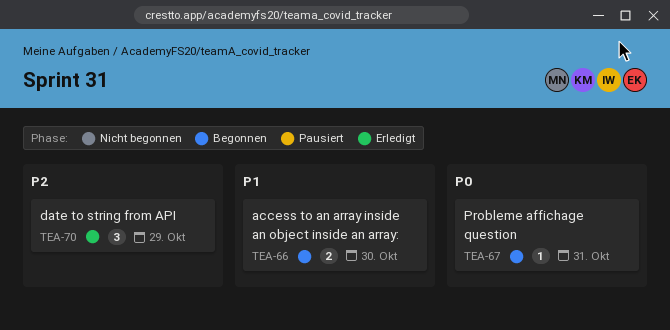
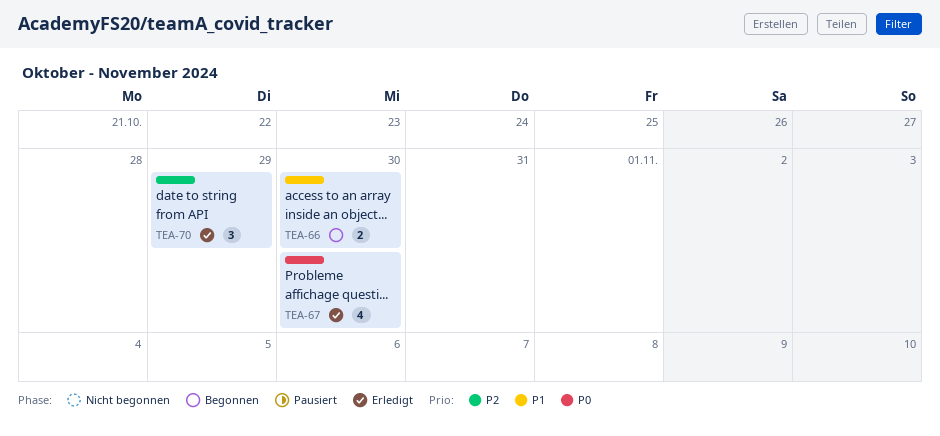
TEA-67, status: Begonnen -> Erledigt
TEA-67, estimate: 1 -> 4
TEA-67, due: Oct 31 -> Oct 30

